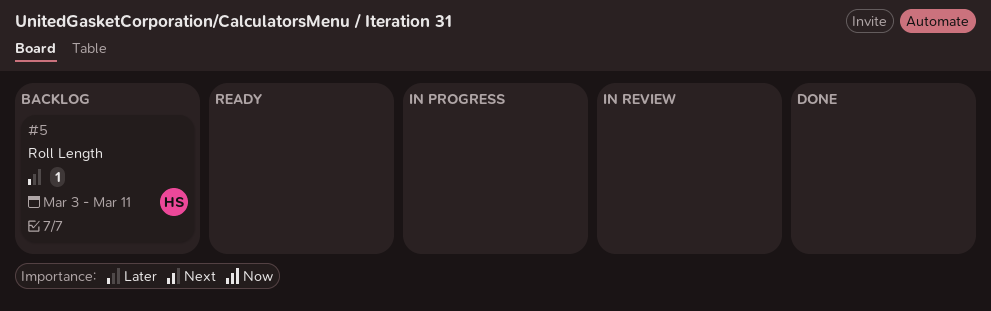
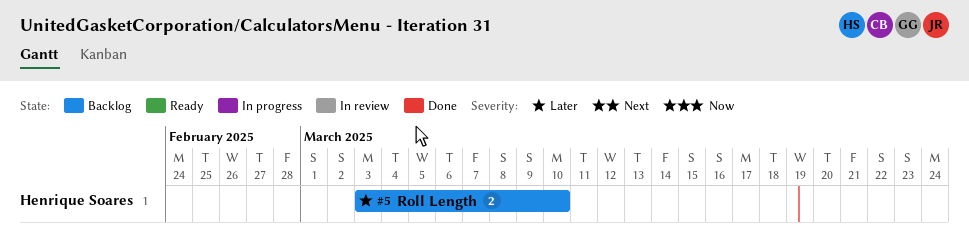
#5, estimate: 1 -> 2
#5, due: Mar 11 -> Mar 10

